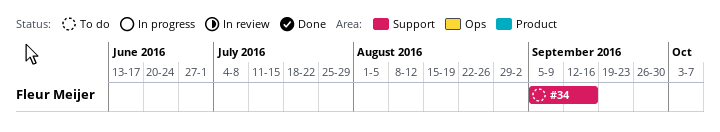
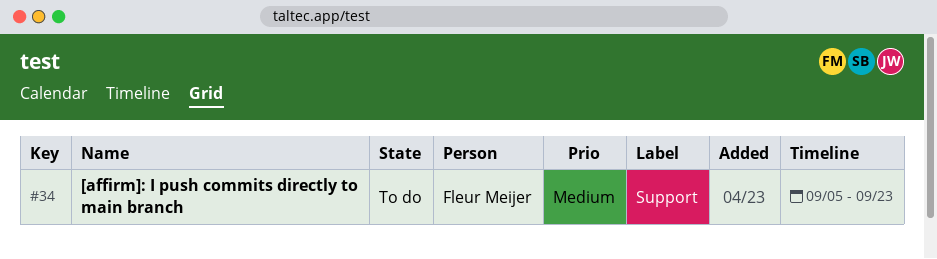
#34, due: Sep 16 -> Sep 23

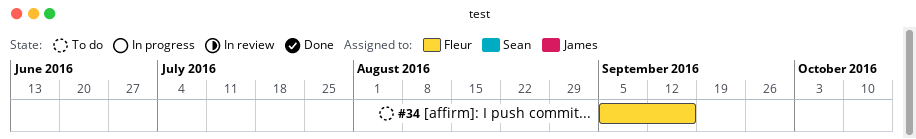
#34, due: Sep 23 -> Sep 16

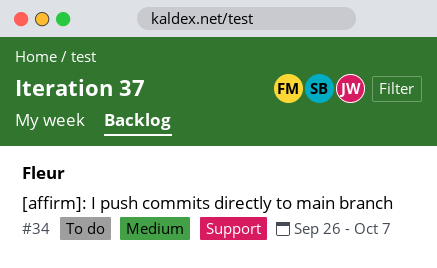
#34, start: Sep 5 -> Sep 26
#34, due: Sep 16 -> Oct 7

